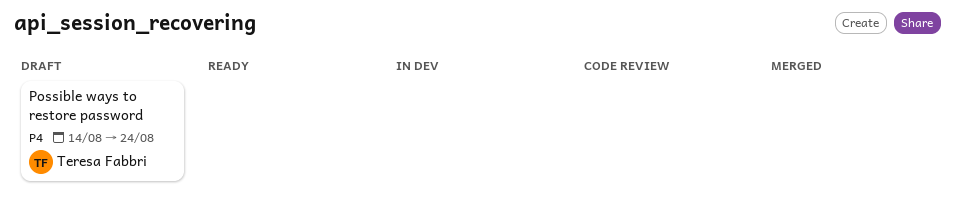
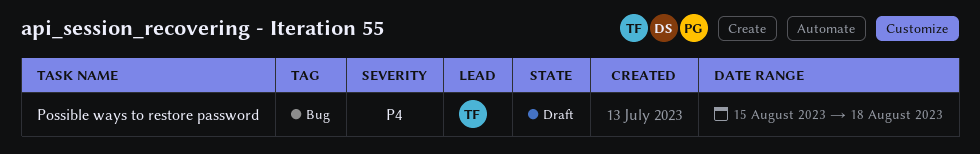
Possible ways to restore password, start: Aug 14 -> Aug 15
Possible ways to restore password, due: Aug 24 -> Aug 18

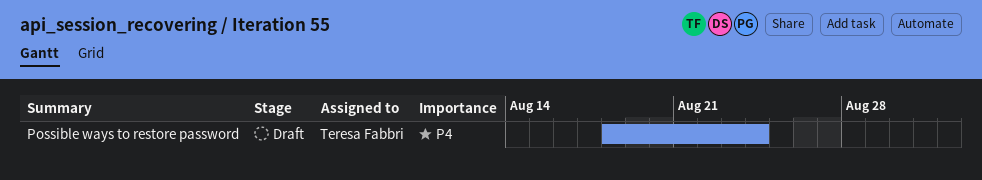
Possible ways to restore password, start: Aug 15 -> Aug 18
Possible ways to restore password, due: Aug 18 -> Aug 24

